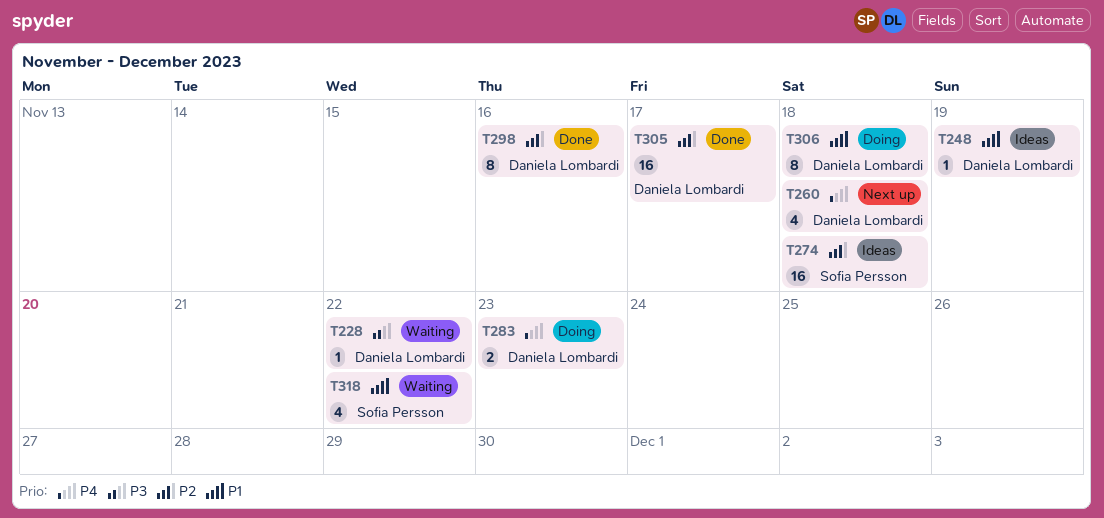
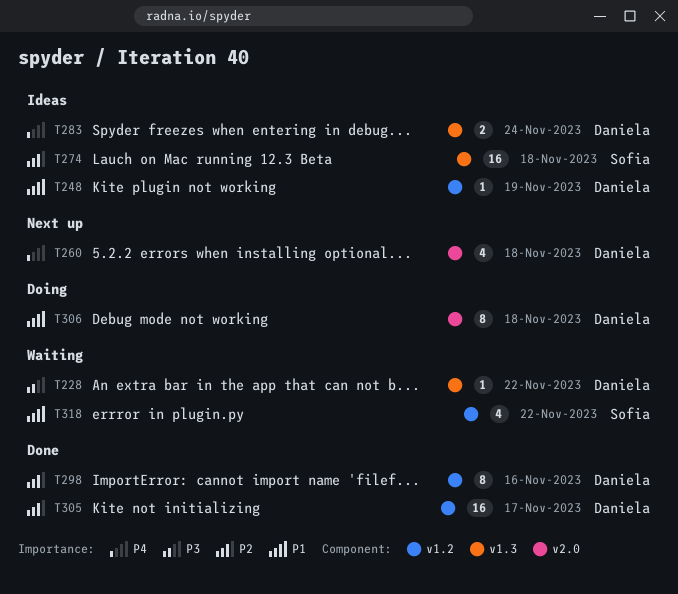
T283, status: Doing -> Ideas
T283, due: Nov 23 -> Nov 24

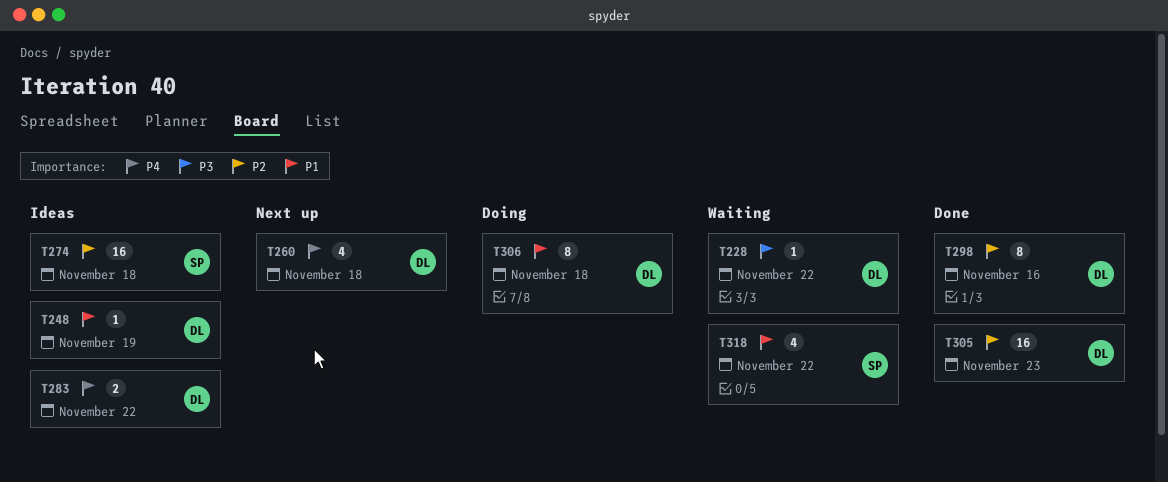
T283, due: Nov 24 -> Nov 22
T305, due: Nov 17 -> Nov 23

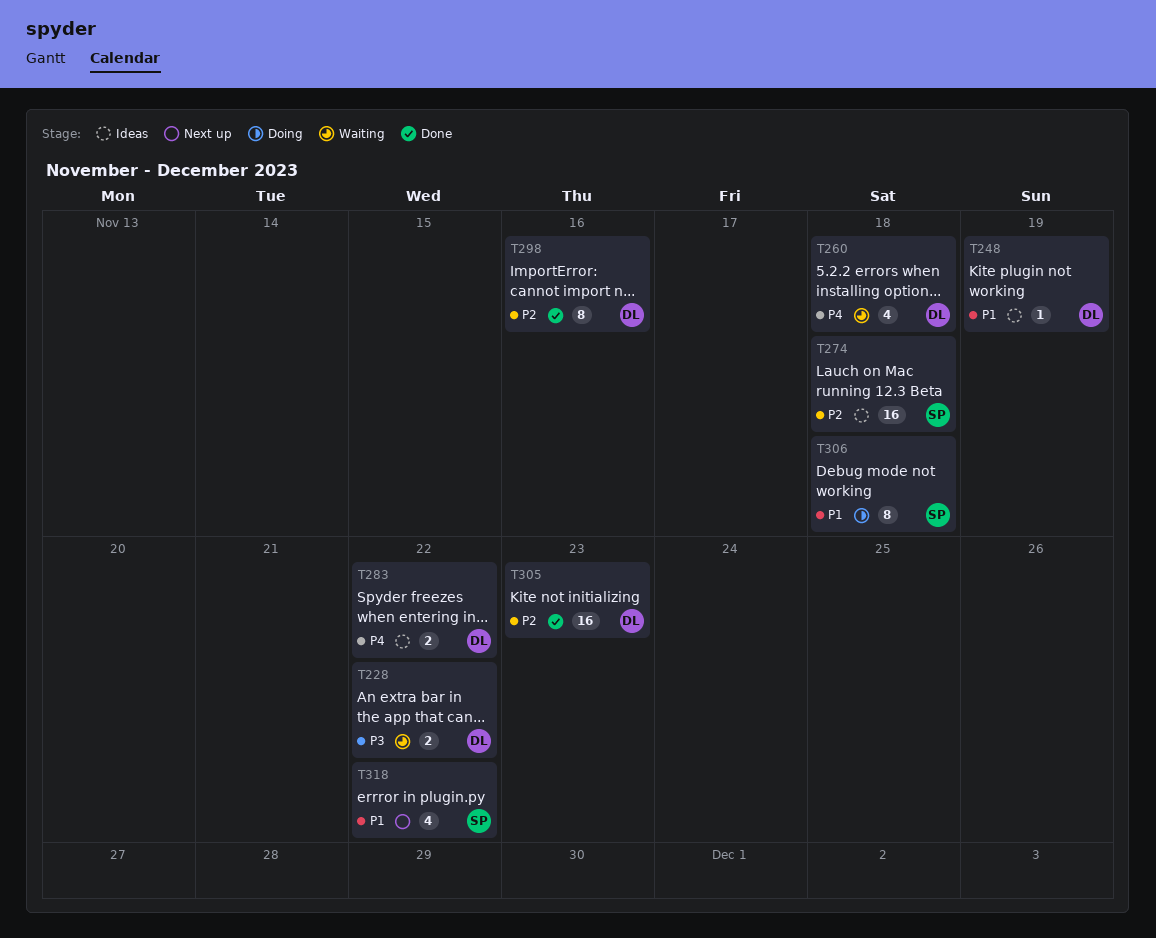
T228, estimate: 1 -> 2
T260, status: Next up -> Waiting
T306, owner: DL -> SP
T318, status: Waiting -> Next up

